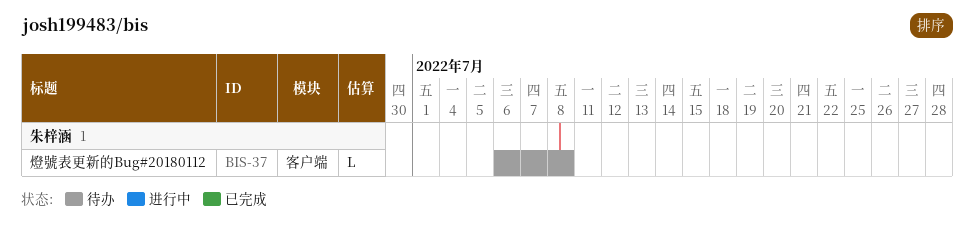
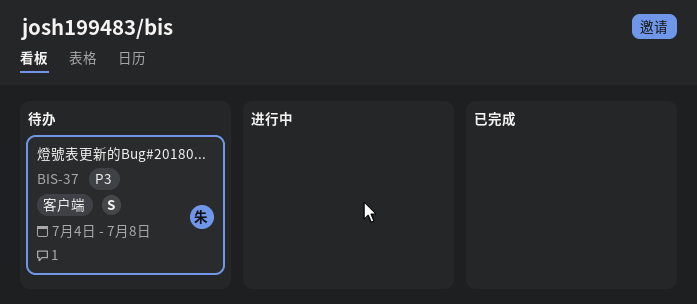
BIS-37, estimate: L -> S
BIS-37, start: Jul 6 -> Jul 4

